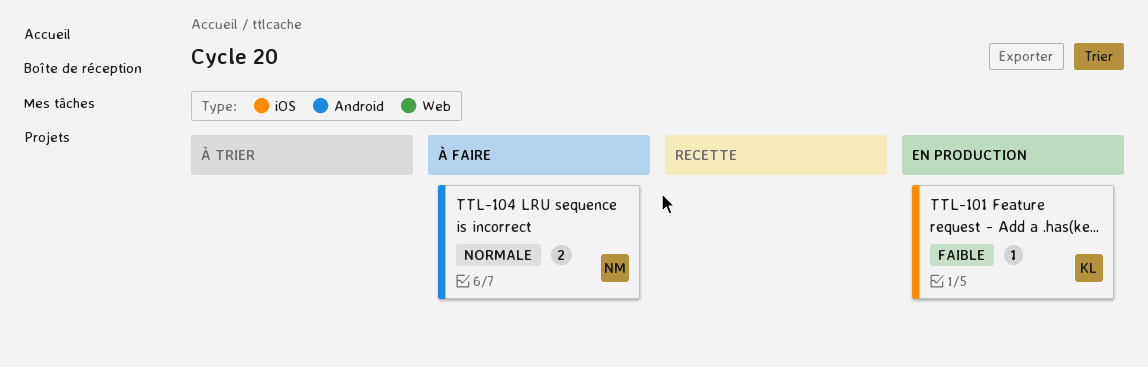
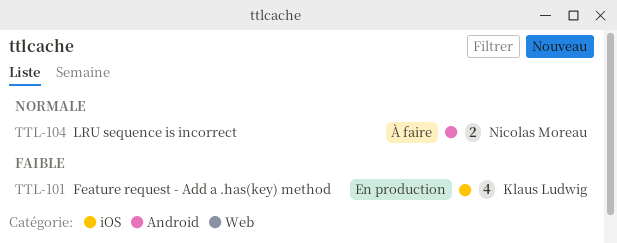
TTL-101, estimate: 1 -> 4

